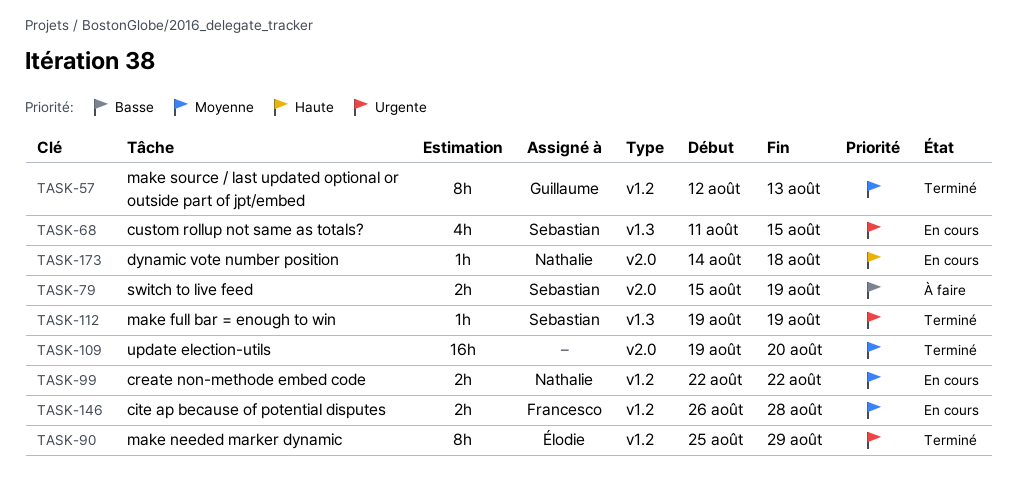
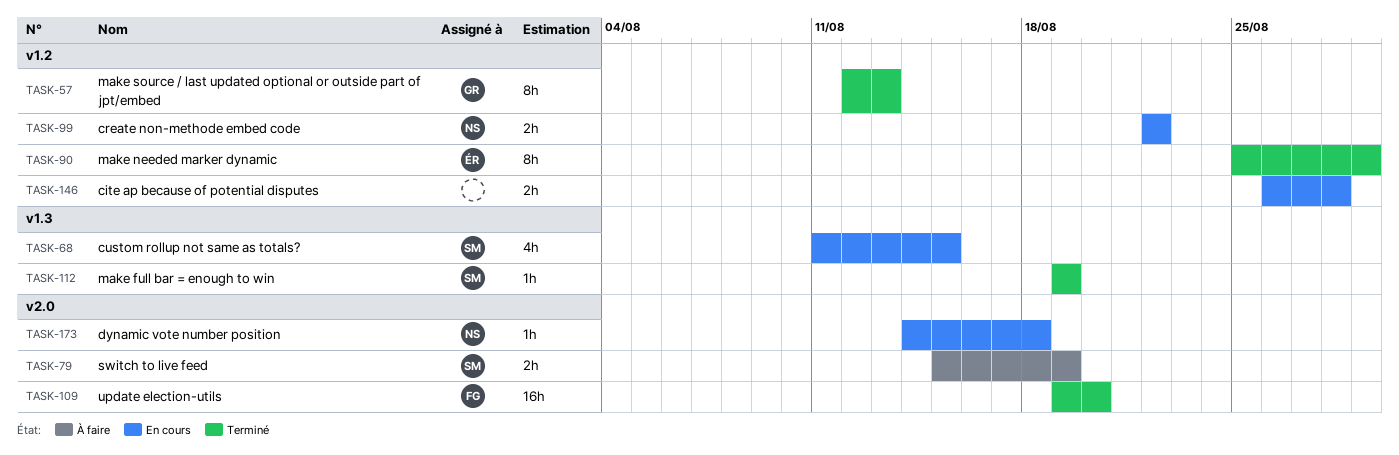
TASK-109, owner: none -> Francesco
TASK-146, owner: Francesco -> none

